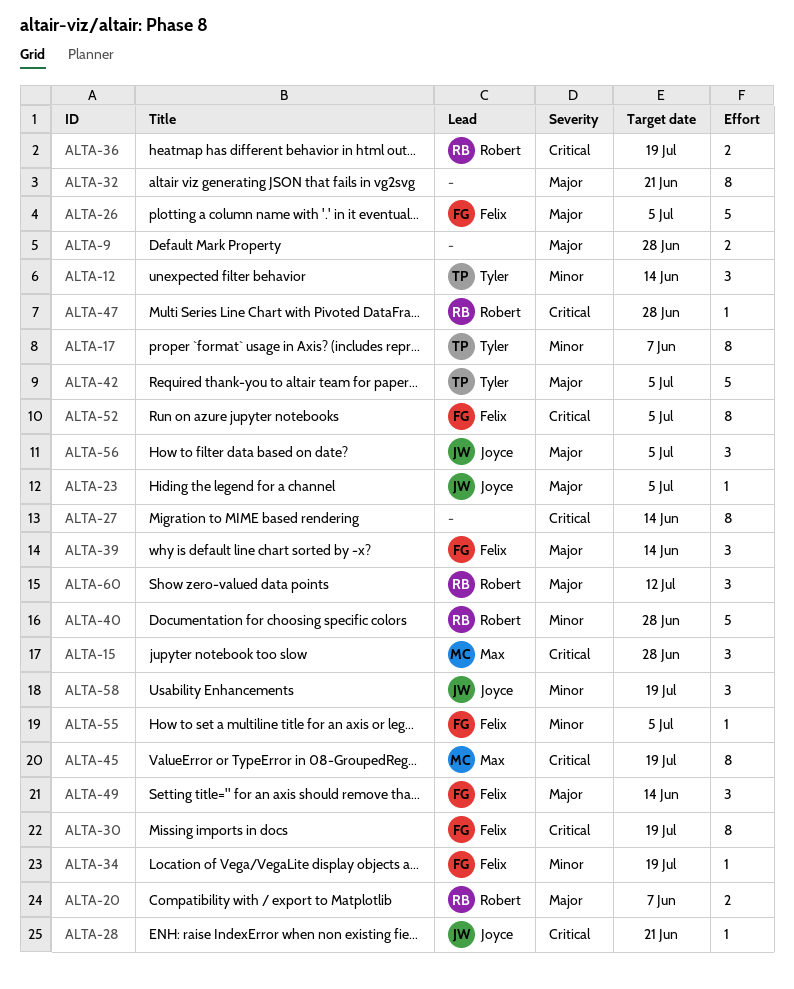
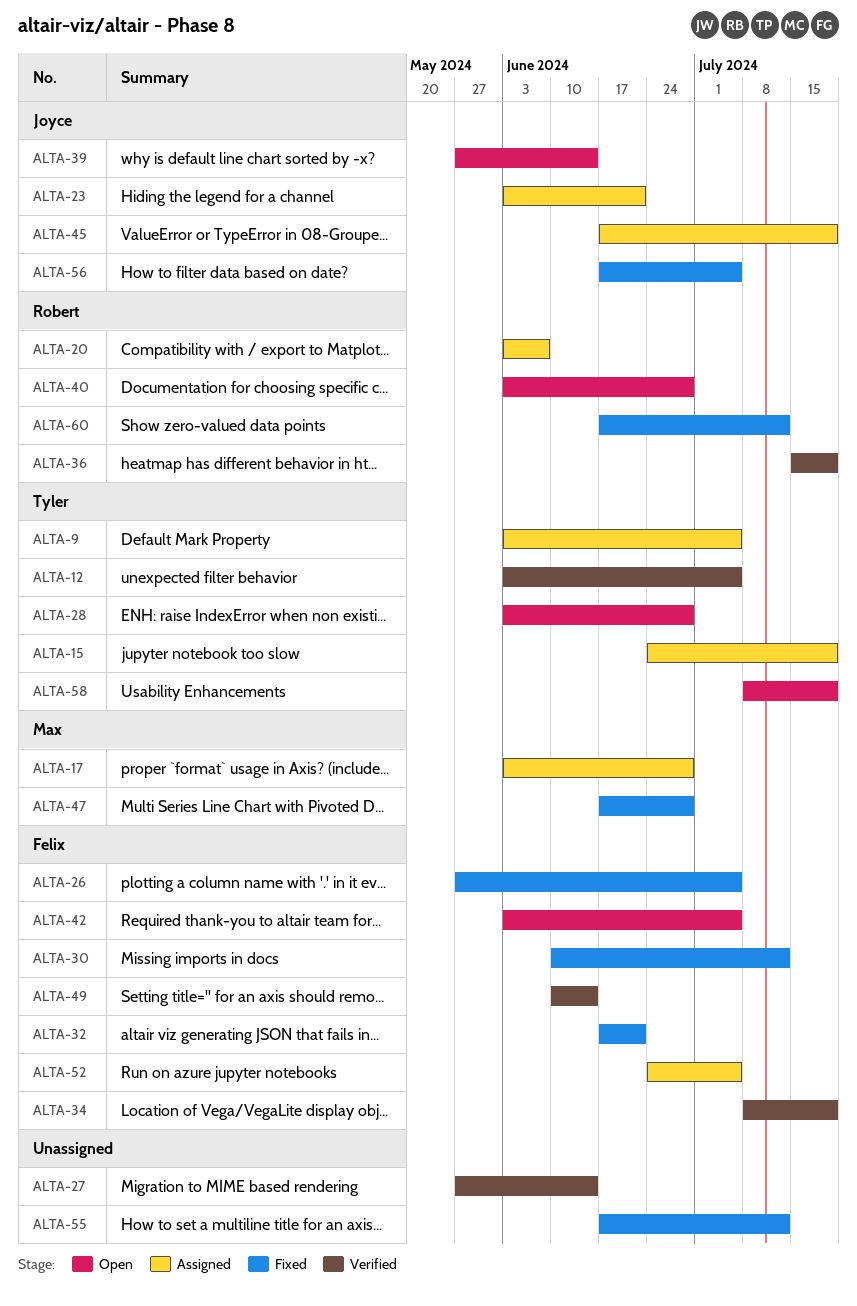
ALTA-9, owner: none -> Tyler
ALTA-9, due: Jun 28 -> Jul 5
ALTA-12, due: Jun 14 -> Jul 5
ALTA-15, owner: Max -> Tyler
ALTA-15, due: Jun 28 -> Jul 19
ALTA-17, owner: Tyler -> Max
ALTA-17, due: Jun 7 -> Jun 28
ALTA-23, due: Jul 5 -> Jun 21
ALTA-28, owner: Joyce -> Tyler
ALTA-28, due: Jun 21 -> Jun 28
ALTA-30, due: Jul 19 -> Jul 12
ALTA-32, owner: none -> Felix
ALTA-39, owner: Felix -> Joyce
ALTA-42, owner: Tyler -> Felix
ALTA-45, owner: Max -> Joyce
ALTA-47, owner: Robert -> Max
ALTA-55, owner: Felix -> none
ALTA-55, due: Jul 5 -> Jul 12
ALTA-58, owner: Joyce -> Tyler

